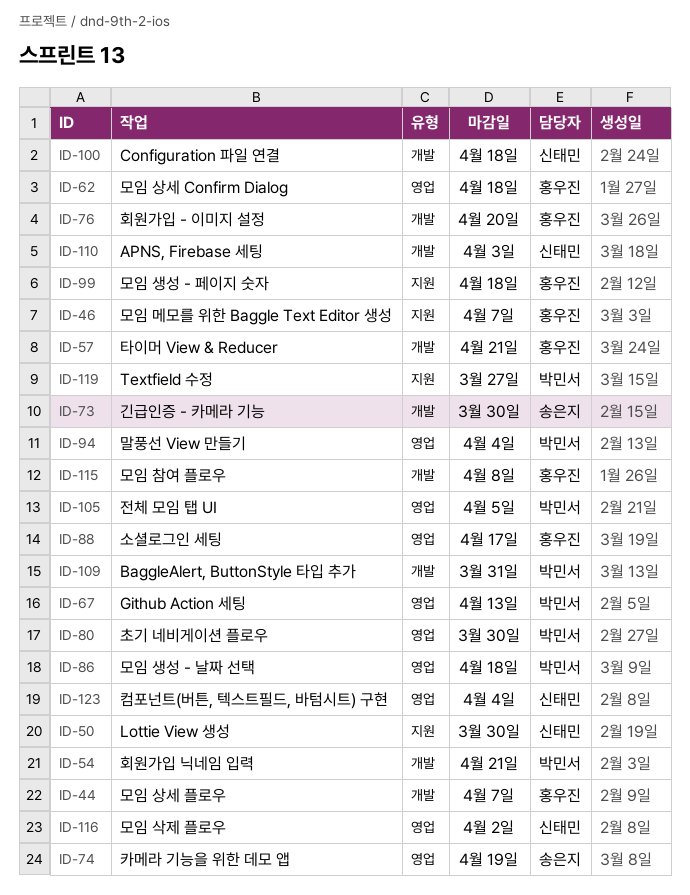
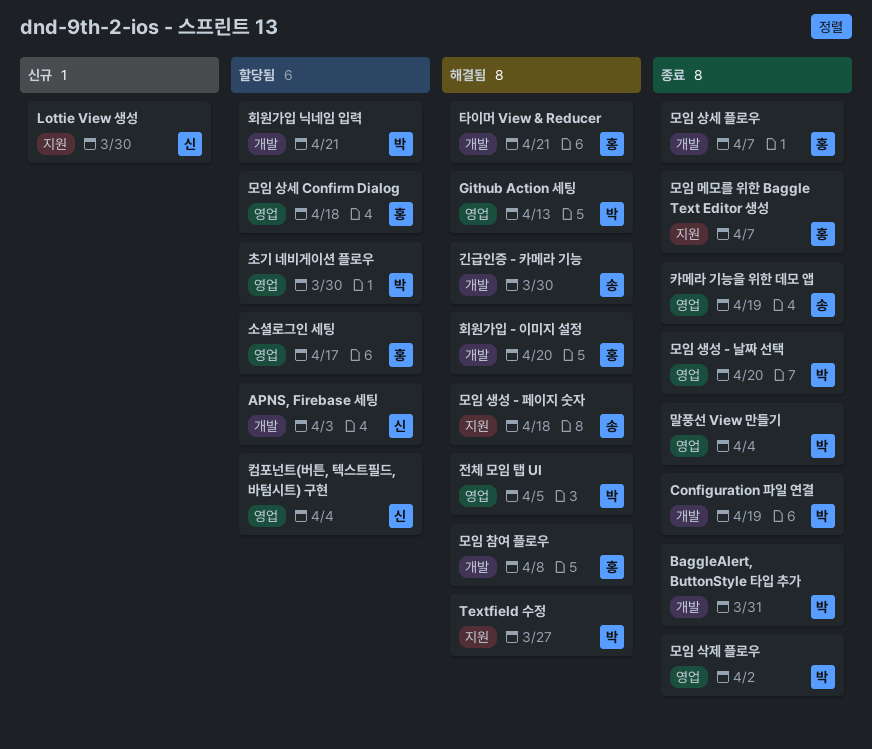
Configuration 파일 연결, owner: 신태민 -> 박민서
Configuration 파일 연결, due: Apr 18 -> Apr 19
모임 삭제 플로우, owner: 신태민 -> 박민서
모임 생성 - 날짜 선택, due: Apr 18 -> Apr 20
모임 생성 - 페이지 숫자, owner: 홍우진 -> 송은지

